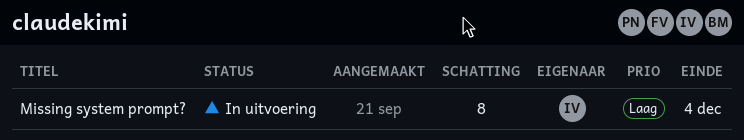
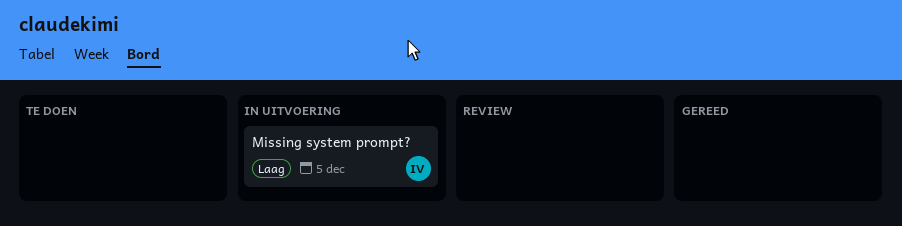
Missing system prompt?, due: Dec 4 -> Dec 5

